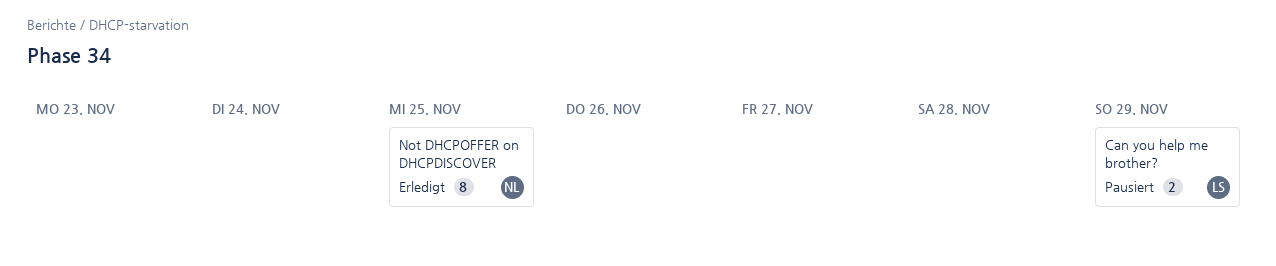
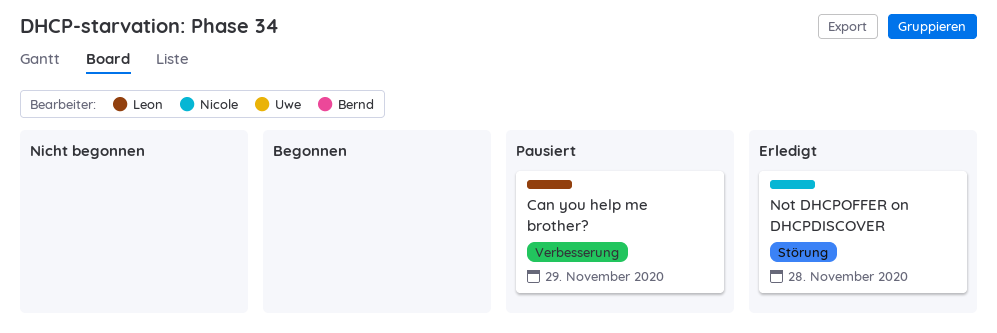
Not DHCPOFFER on DHCPDISCOVER, due: Nov 25 -> Nov 28

